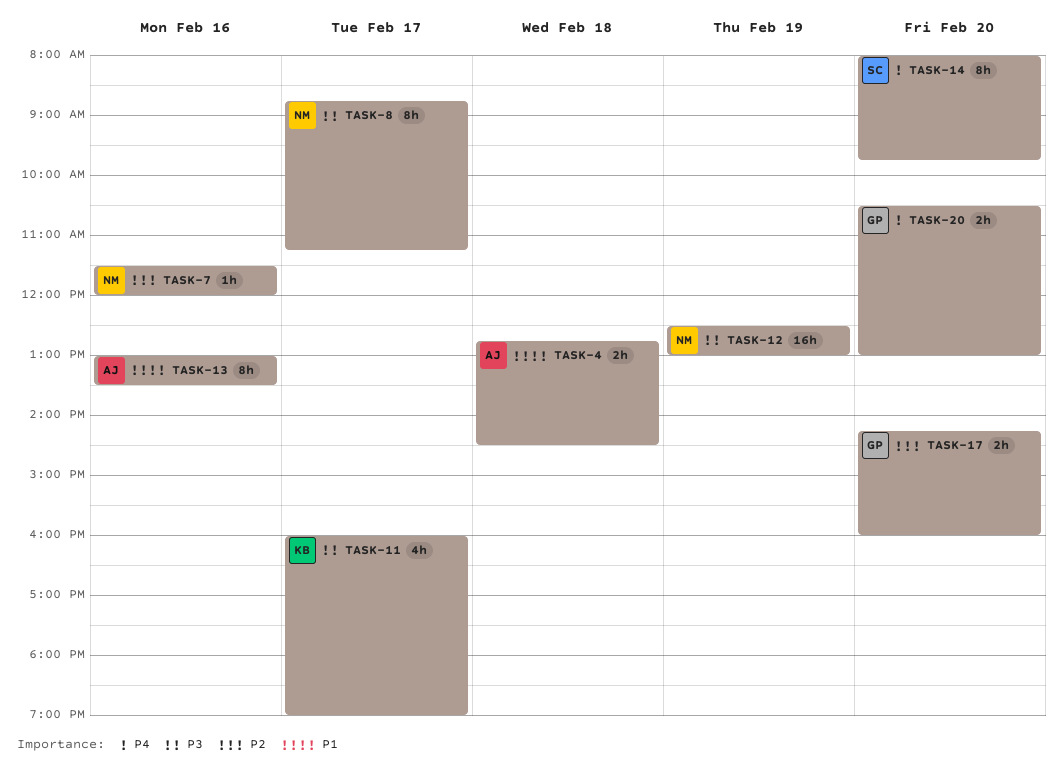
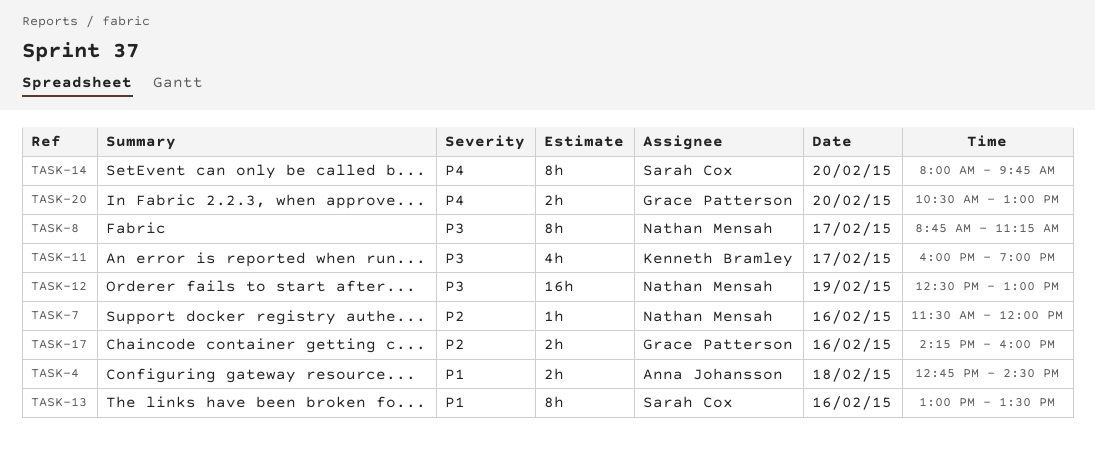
TASK-13, owner: Anna Johansson -> Sarah Cox
TASK-17, day: Feb 20 -> Feb 16

